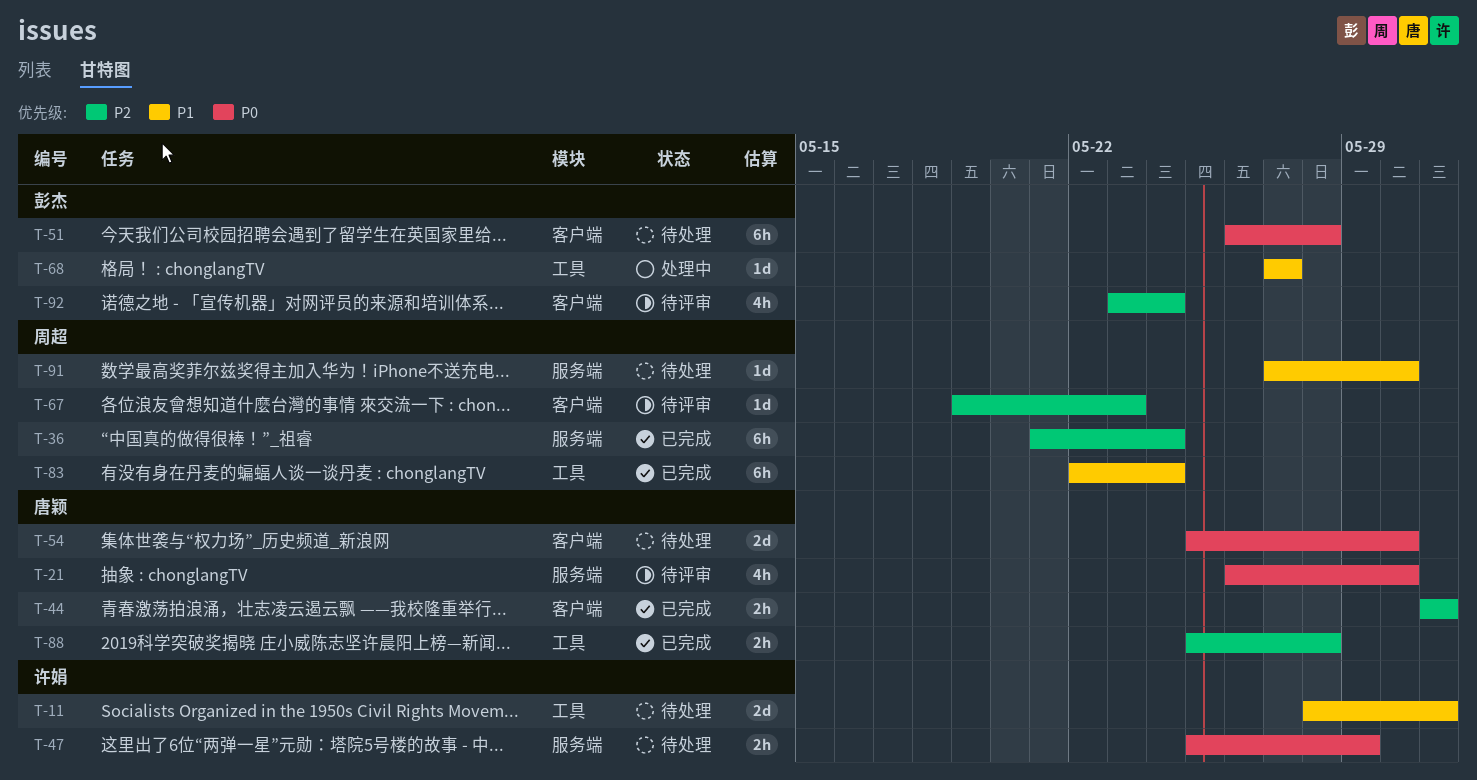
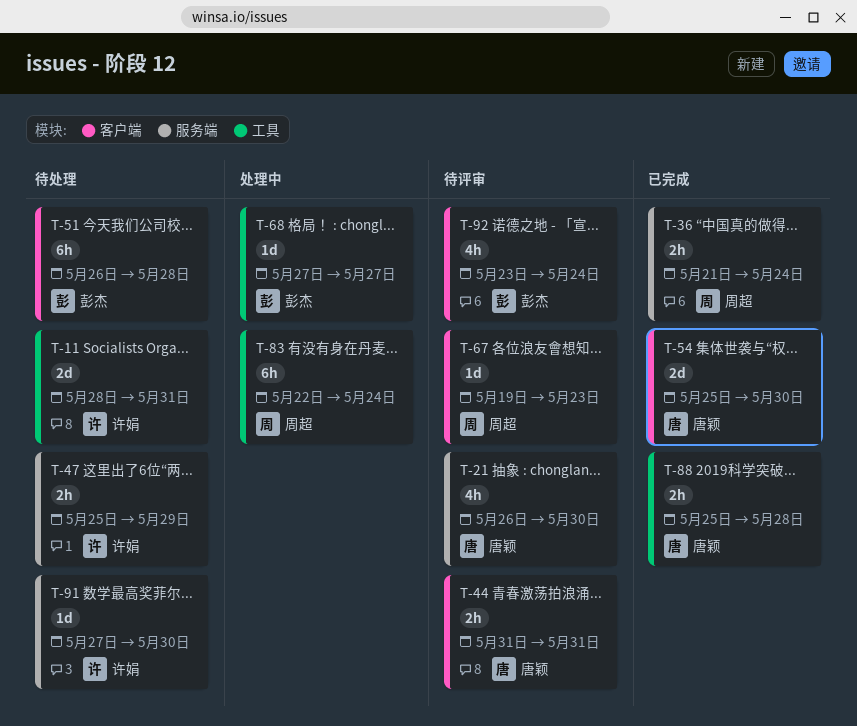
T-36, estimate: 6h -> 2h
T-44, status: 已完成 -> 待评审
T-54, status: 待处理 -> 已完成
T-83, status: 已完成 -> 处理中
T-91, owner: 周超 -> 许娟

